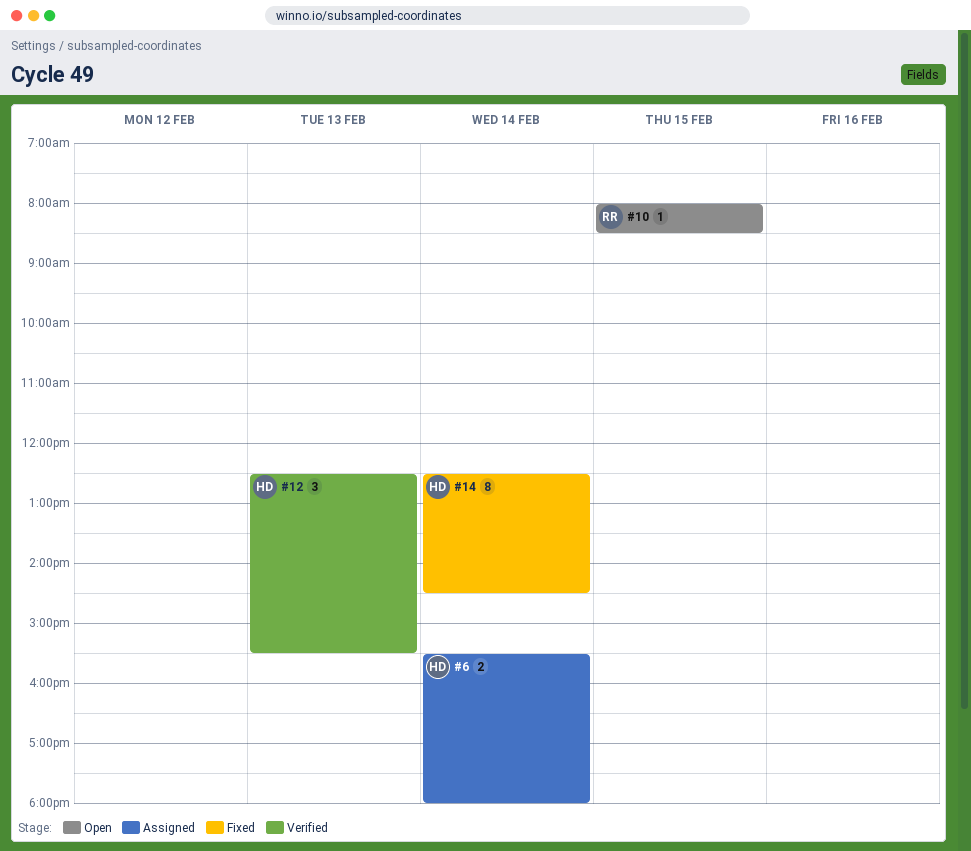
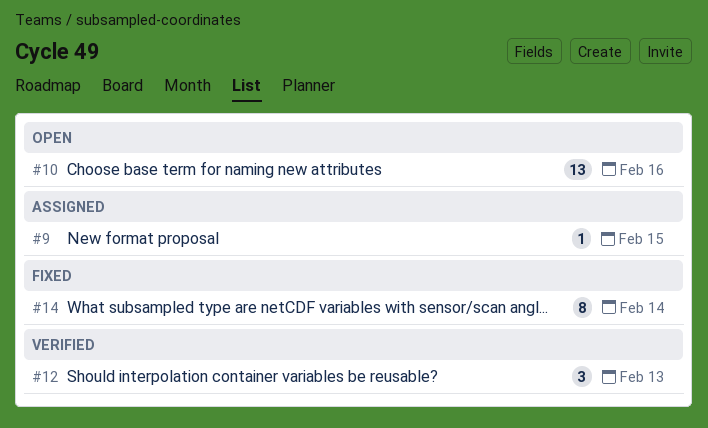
#6: present -> none
#9: none -> present
#10, estimate: 1 -> 13
#10, day: Feb 15 -> Feb 16

